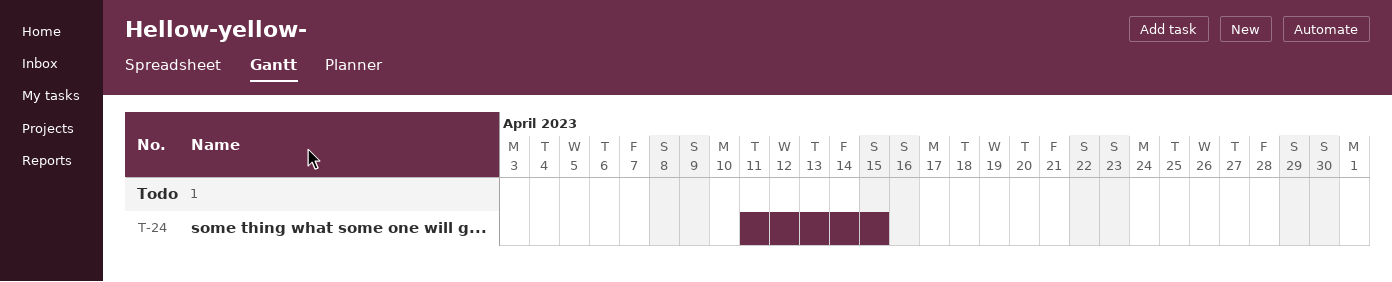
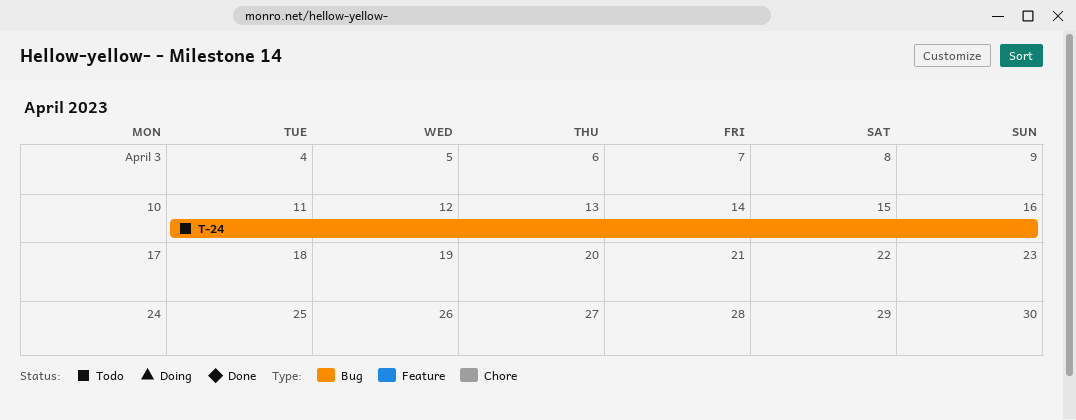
T-24, due: Apr 15 -> Apr 16

